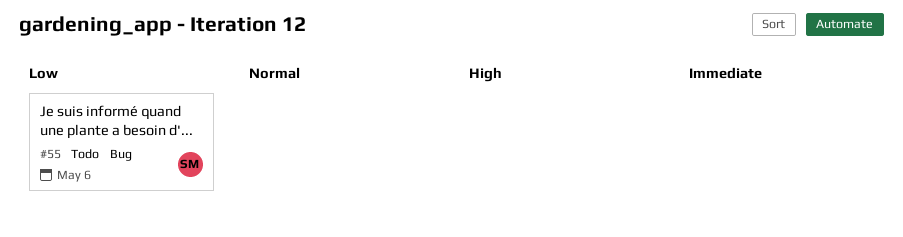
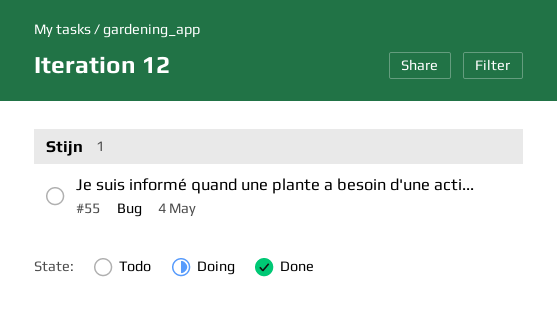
#55, due: May 6 -> May 4

